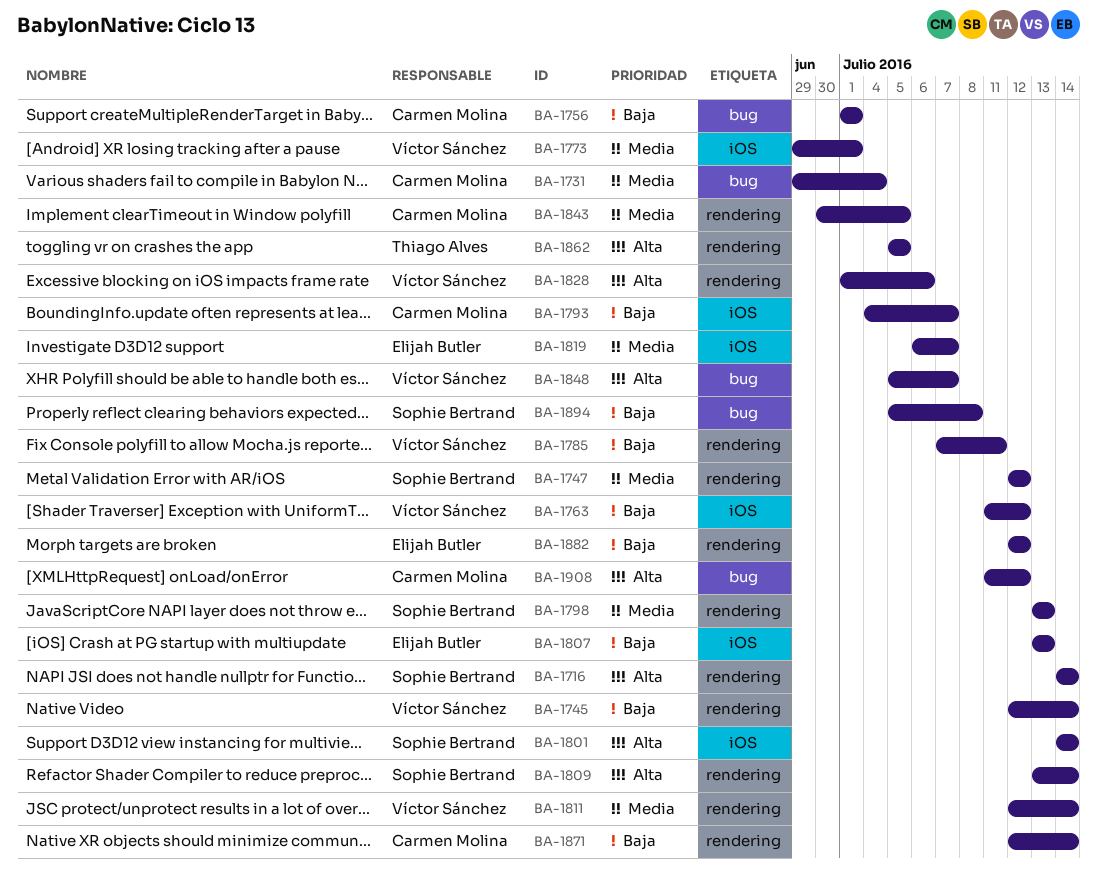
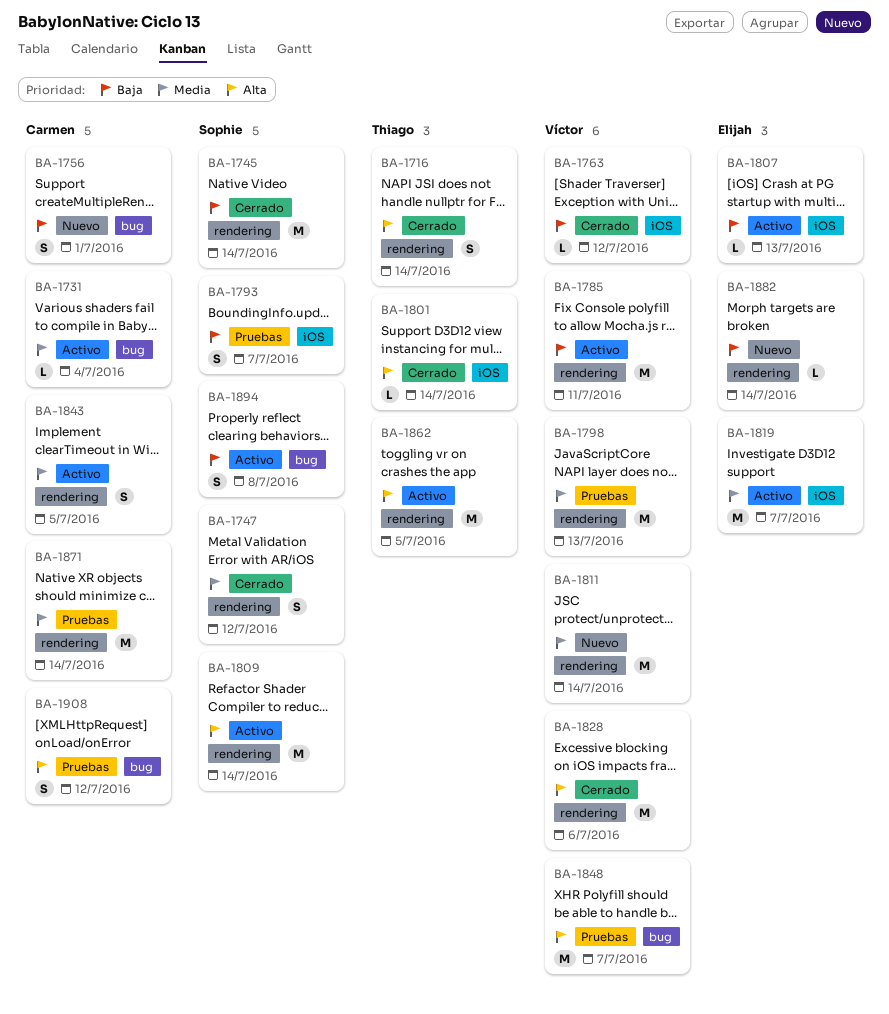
BA-1716, owner: Sophie Bertrand -> Thiago Alves
BA-1745, owner: Víctor Sánchez -> Sophie Bertrand
BA-1773: present -> none
BA-1793, owner: Carmen Molina -> Sophie Bertrand
BA-1798, owner: Sophie Bertrand -> Víctor Sánchez
BA-1801, owner: Sophie Bertrand -> Thiago Alves
BA-1871, priority: Baja -> Media
BA-1882, due: Jul 12 -> Jul 14

